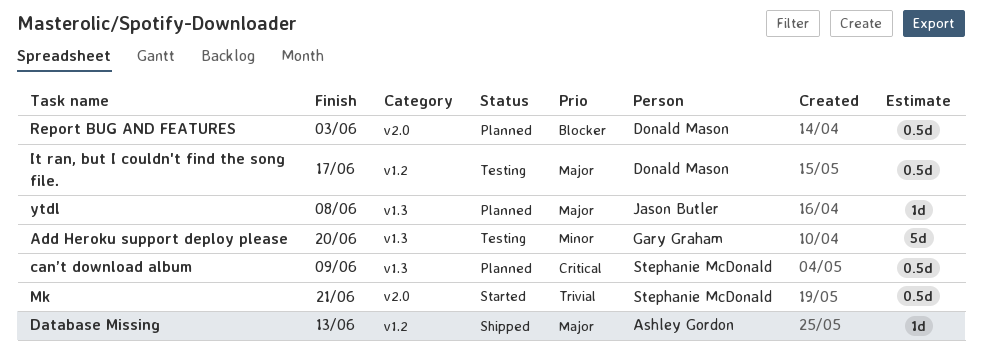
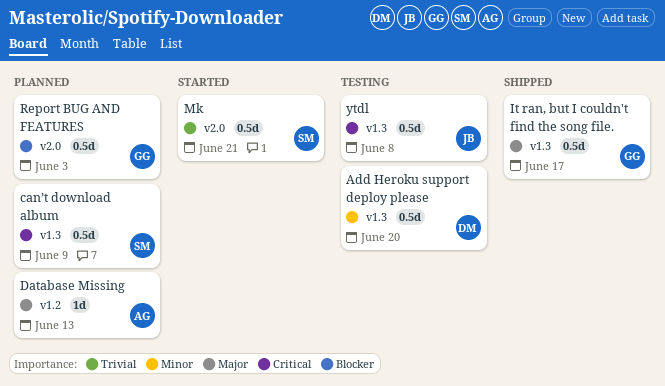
Add Heroku support deploy please, owner: Gary Graham -> Donald Mason
Add Heroku support deploy please, estimate: 5d -> 0.5d
Database Missing, status: Shipped -> Planned
It ran, but I couldn't find the song file., status: Testing -> Shipped
It ran, but I couldn't find the song file., owner: Donald Mason -> Gary Graham
It ran, but I couldn't find the song file., label: v1.2 -> v1.3
Report BUG AND FEATURES, owner: Donald Mason -> Gary Graham
ytdl, status: Planned -> Testing
ytdl, priority: Major -> Critical
ytdl, estimate: 1d -> 0.5d

